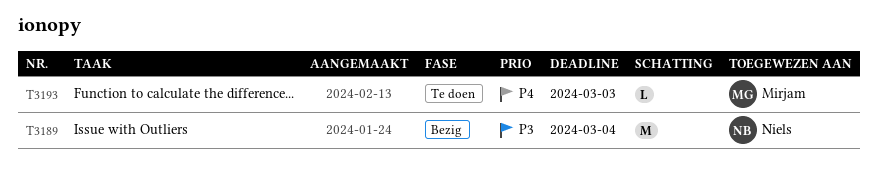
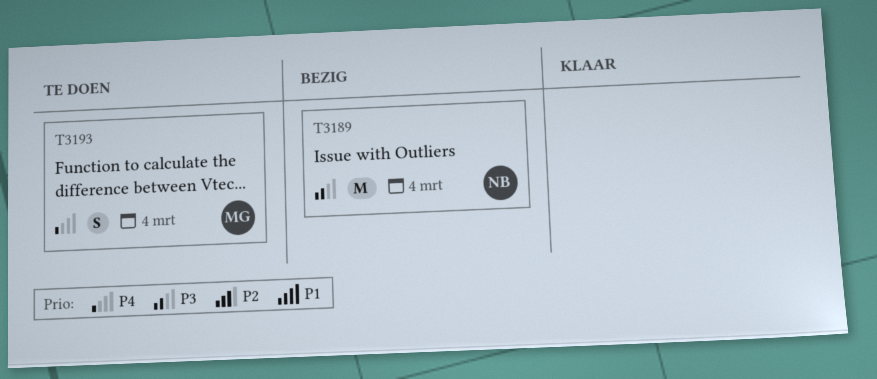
T3193, estimate: L -> S
T3193, due: Mar 3 -> Mar 4

